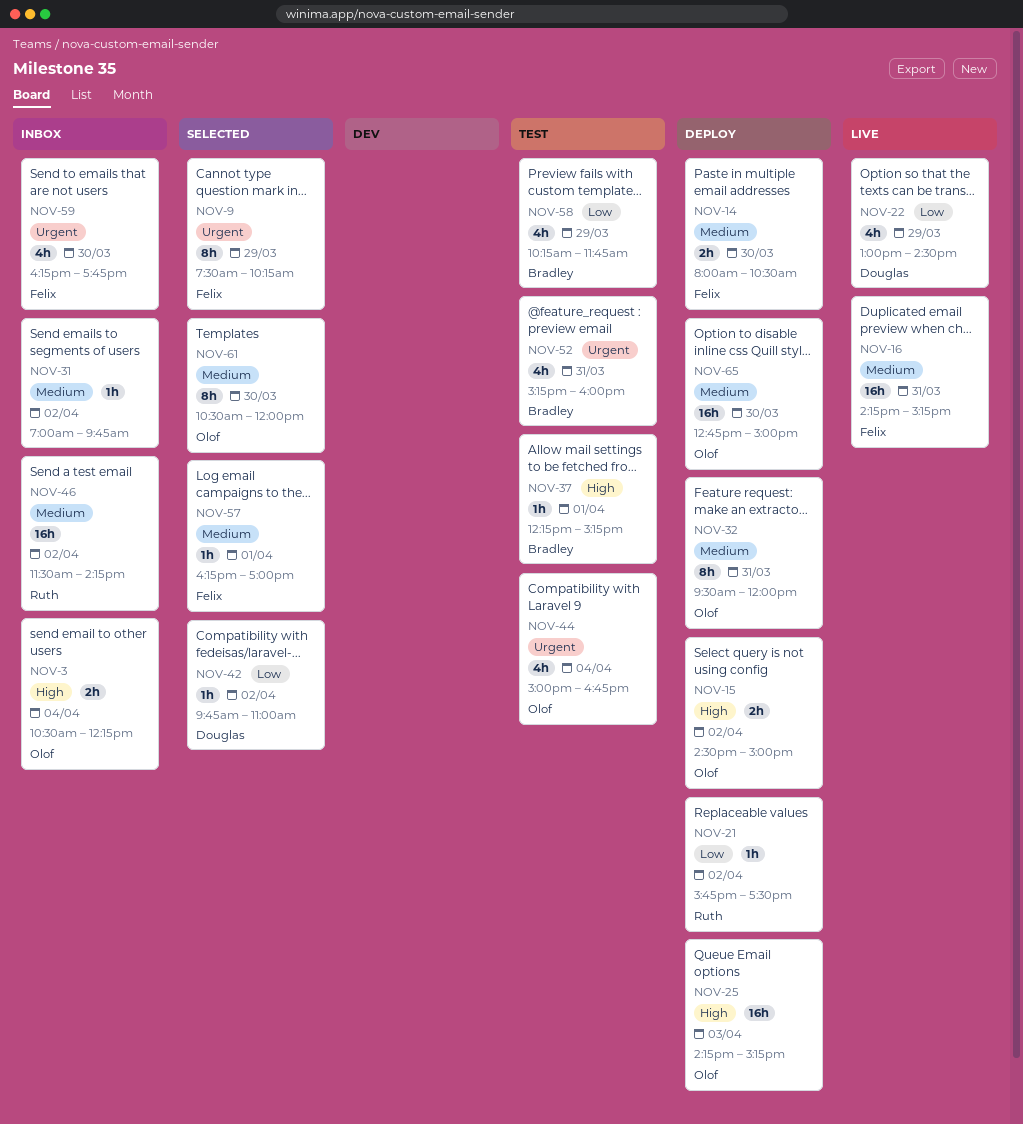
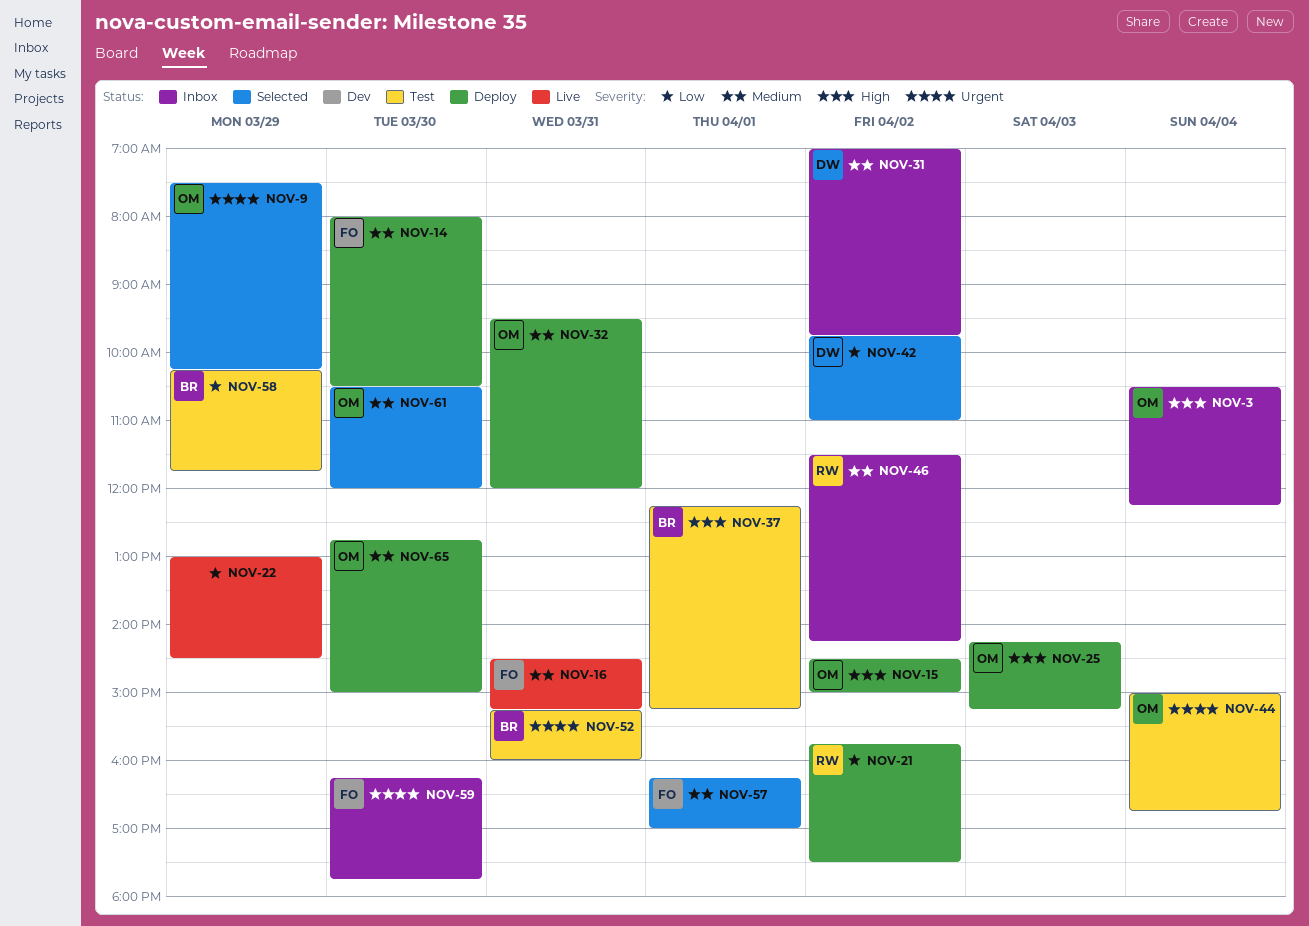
NOV-9, owner: Felix -> Olof
NOV-16, begins: 14:15 -> 14:30
NOV-22, owner: Douglas -> none
NOV-31, owner: none -> Douglas

